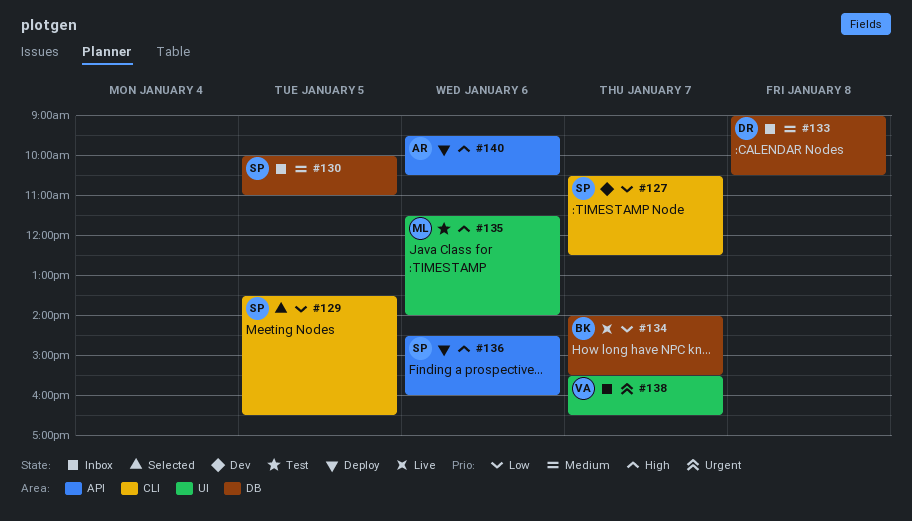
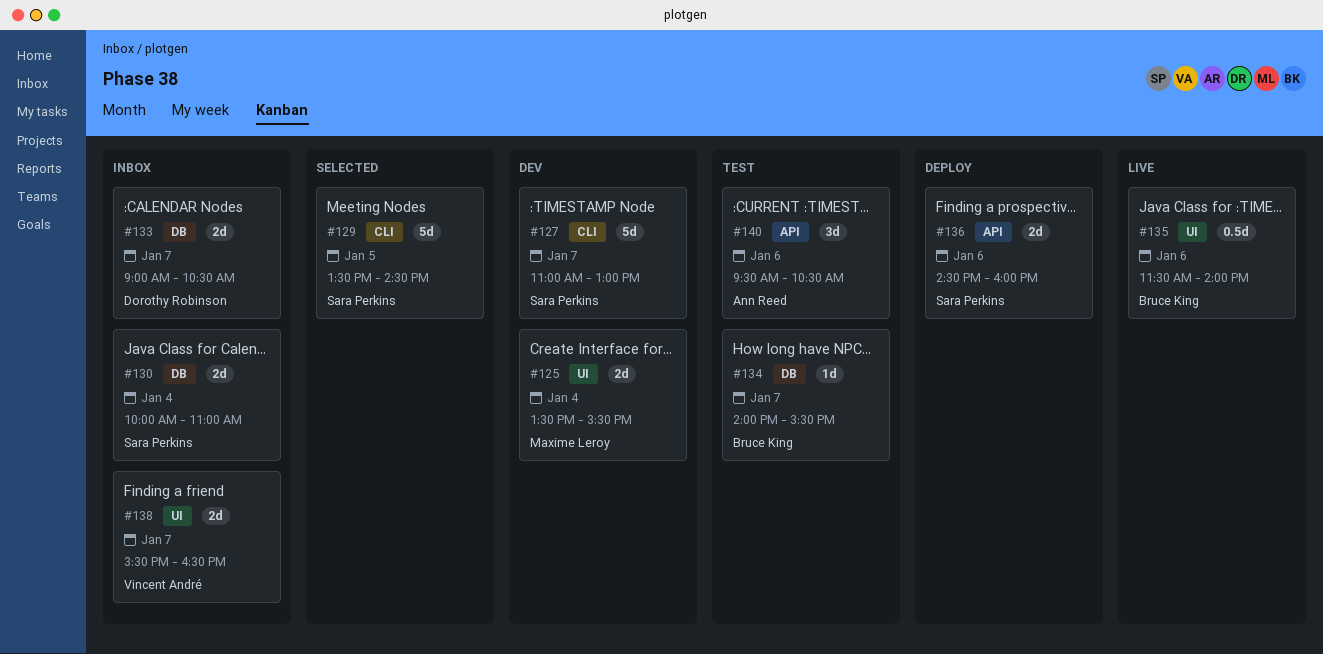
#125: none -> present
#127, begins: 10:30 -> 11:00
#127, ends: 12:30 -> 13:00
#129, ends: 16:30 -> 14:30
#130, day: Jan 5 -> Jan 4
#133, day: Jan 8 -> Jan 7
#134, status: Live -> Test
#135, status: Test -> Live
#135, owner: Maxime Leroy -> Bruce King
#140, status: Deploy -> Test

